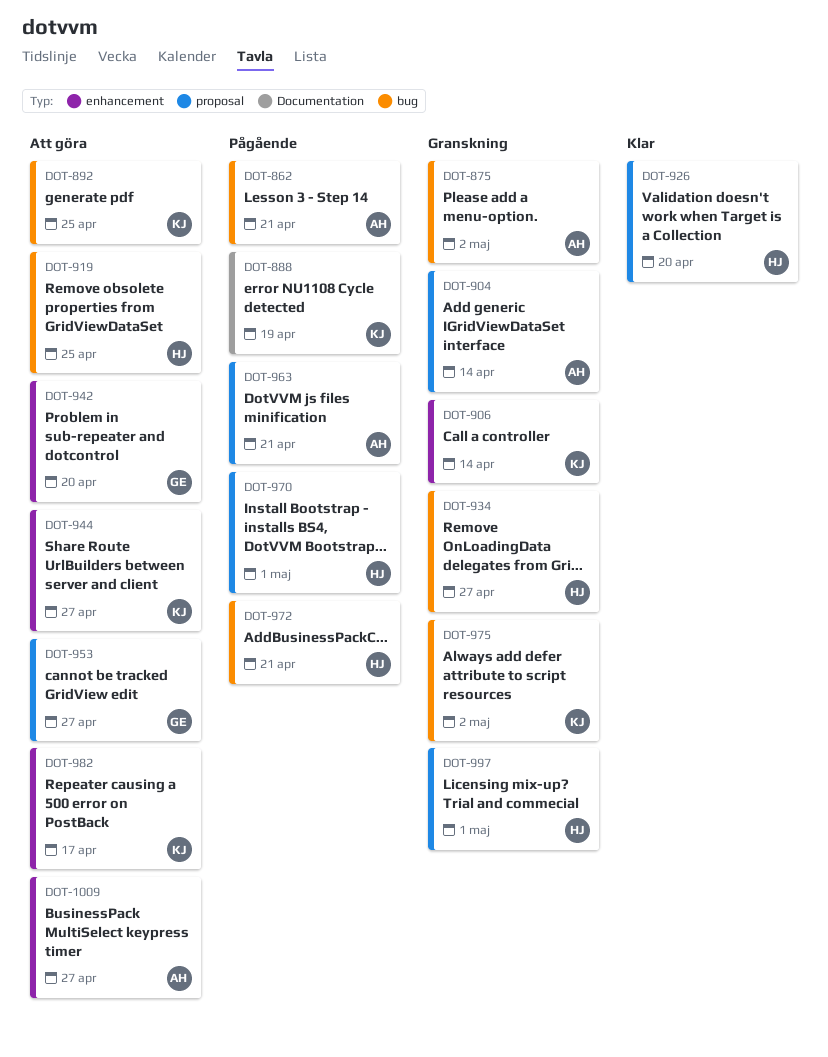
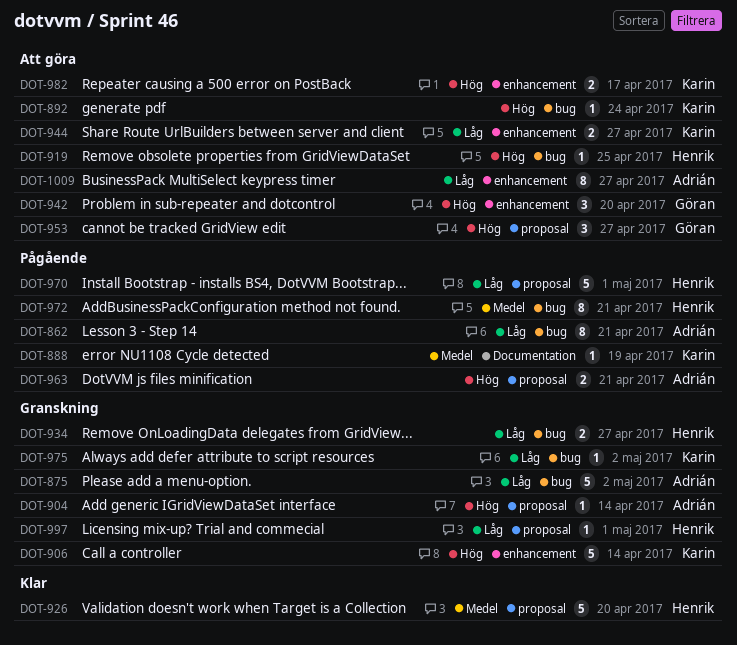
DOT-892, due: Apr 25 -> Apr 24

